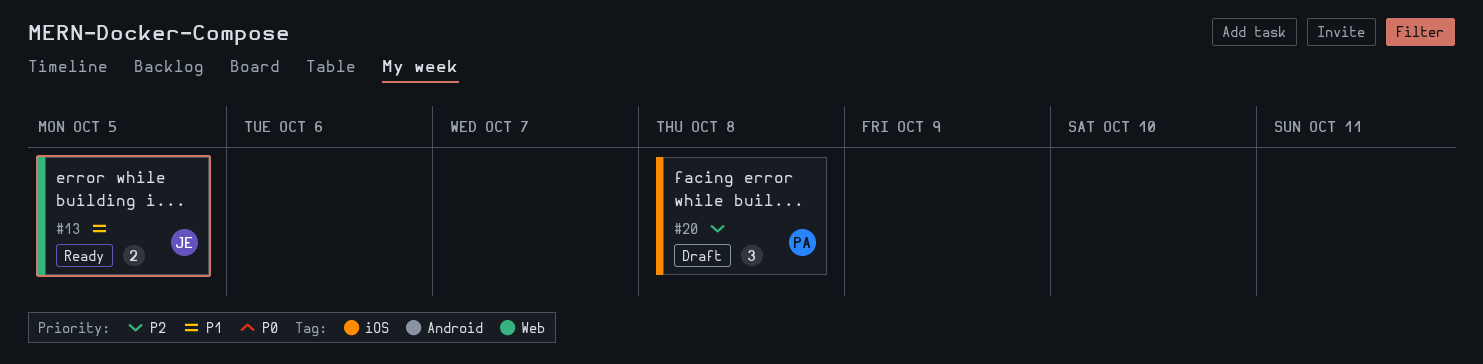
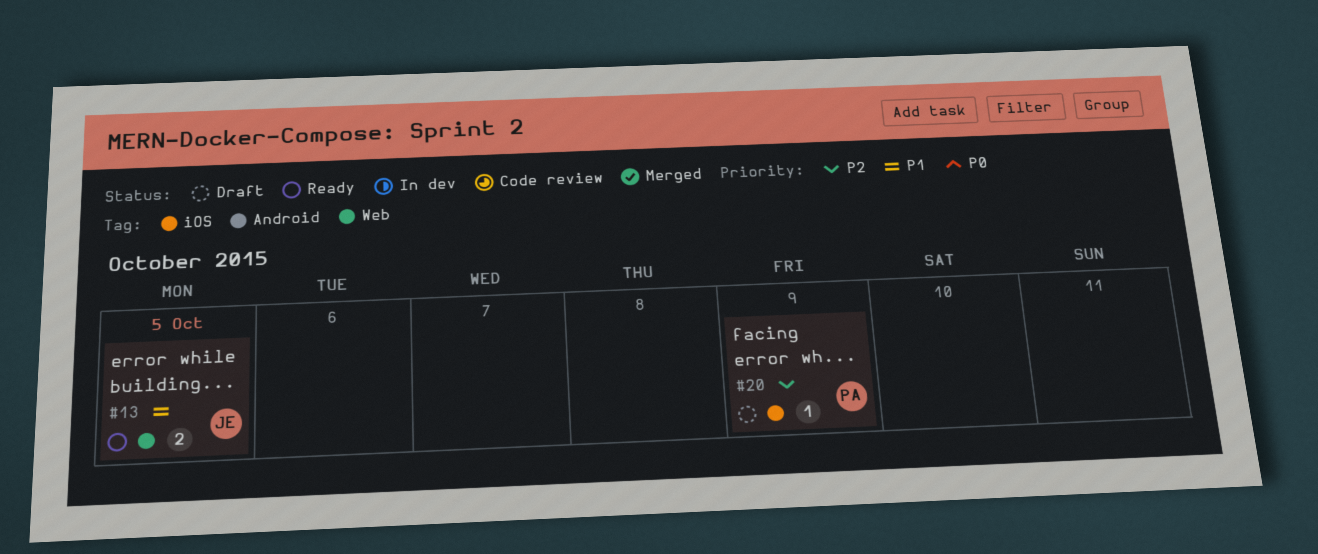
#20, estimate: 3 -> 1
#20, due: Oct 8 -> Oct 9

